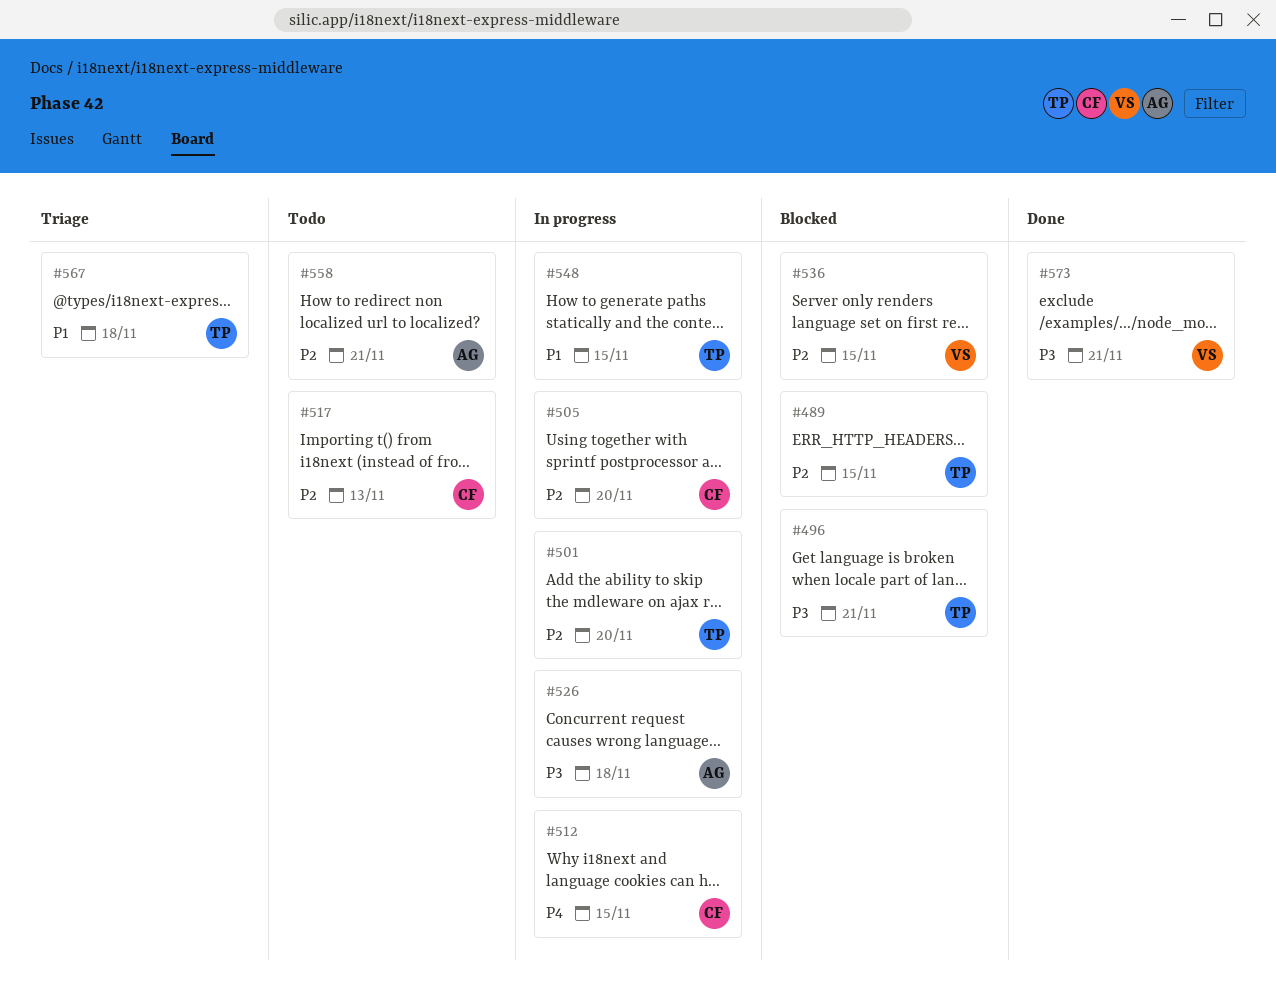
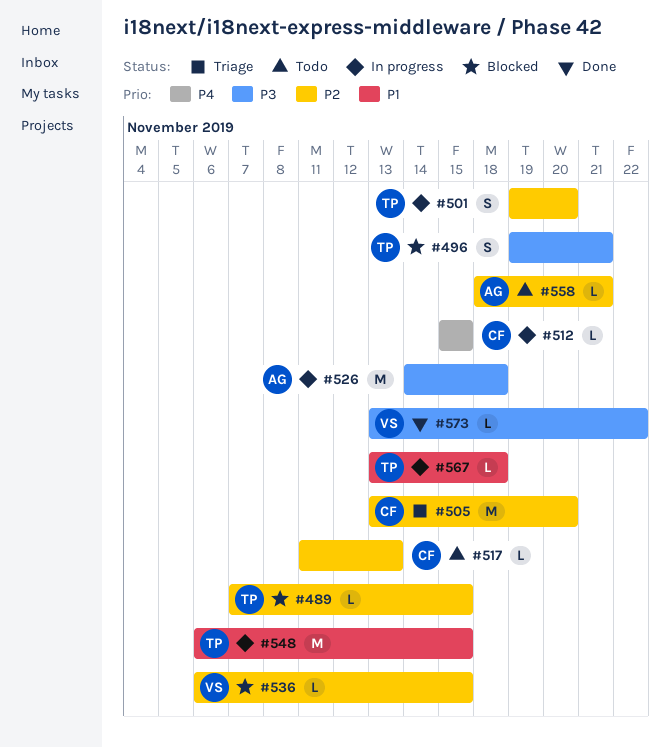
#505, status: In progress -> Triage
#567, status: Triage -> In progress
#573, due: Nov 21 -> Nov 22

